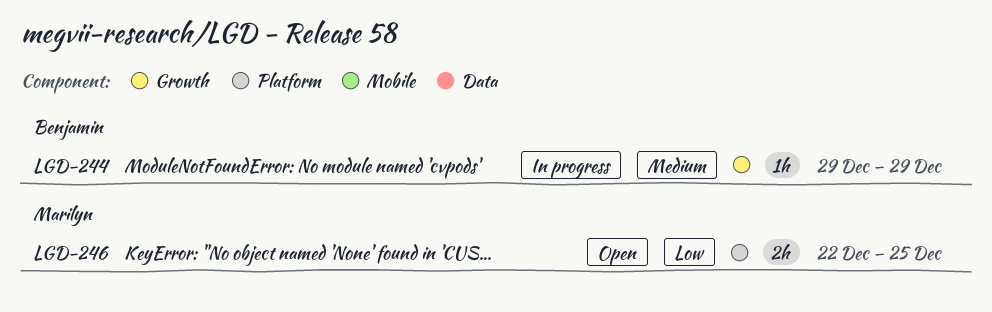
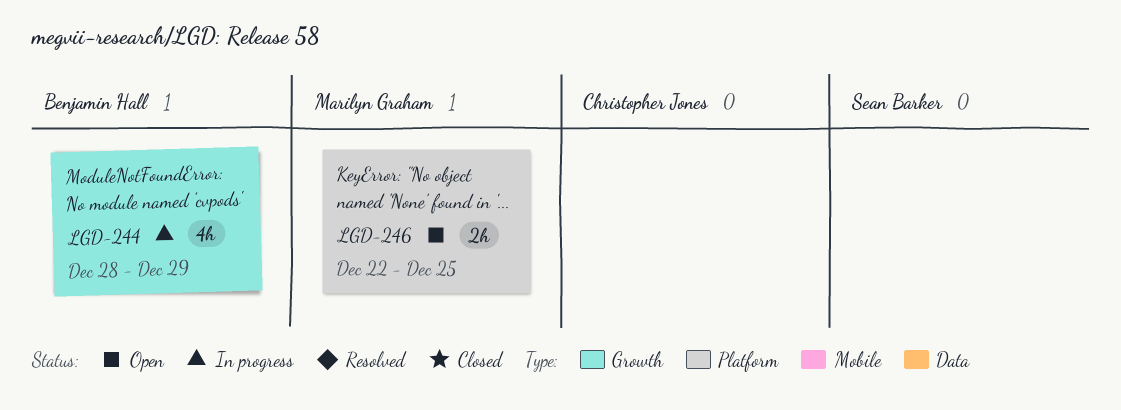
LGD-244, estimate: 1h -> 4h
LGD-244, start: Dec 29 -> Dec 28

